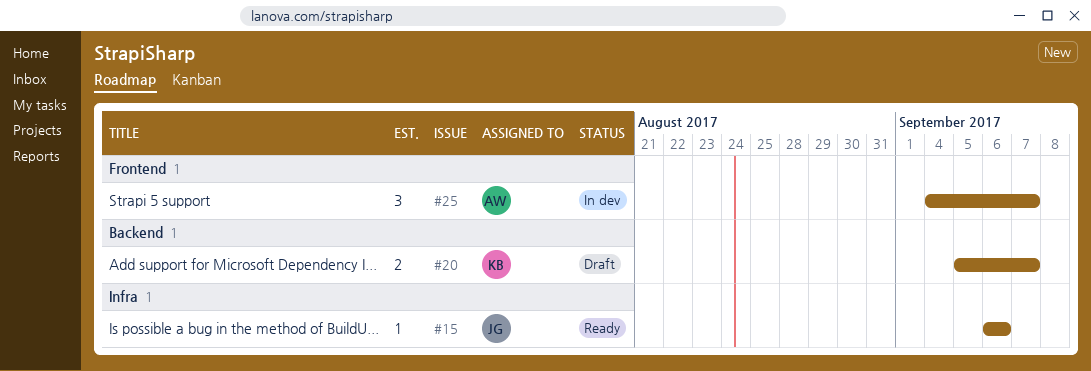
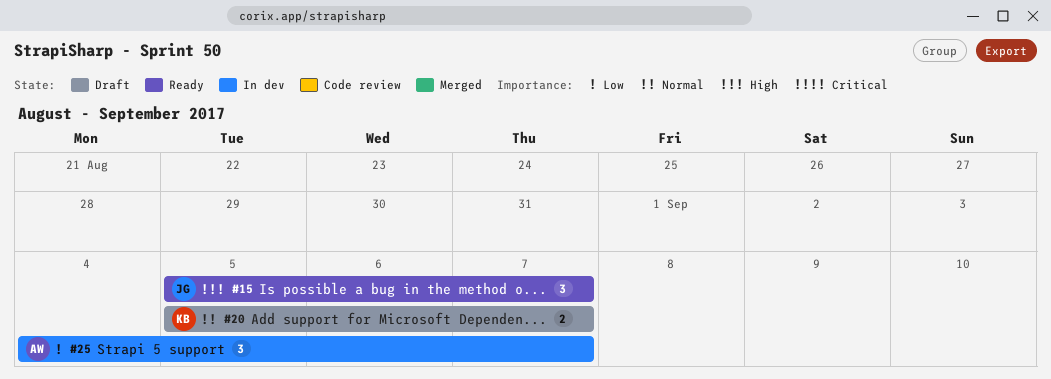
#15, estimate: 1 -> 3
#15, start: Sep 6 -> Sep 5
#15, due: Sep 6 -> Sep 7

